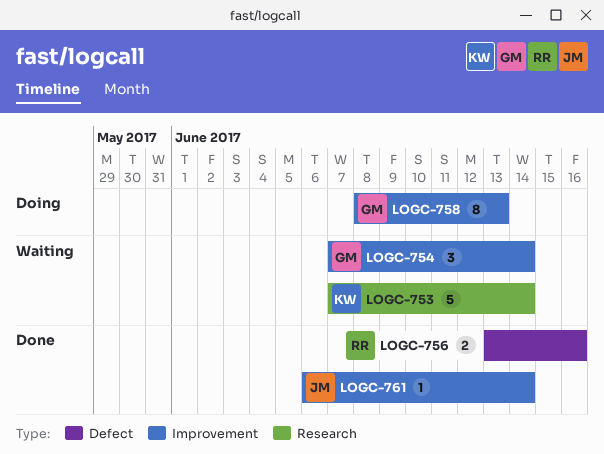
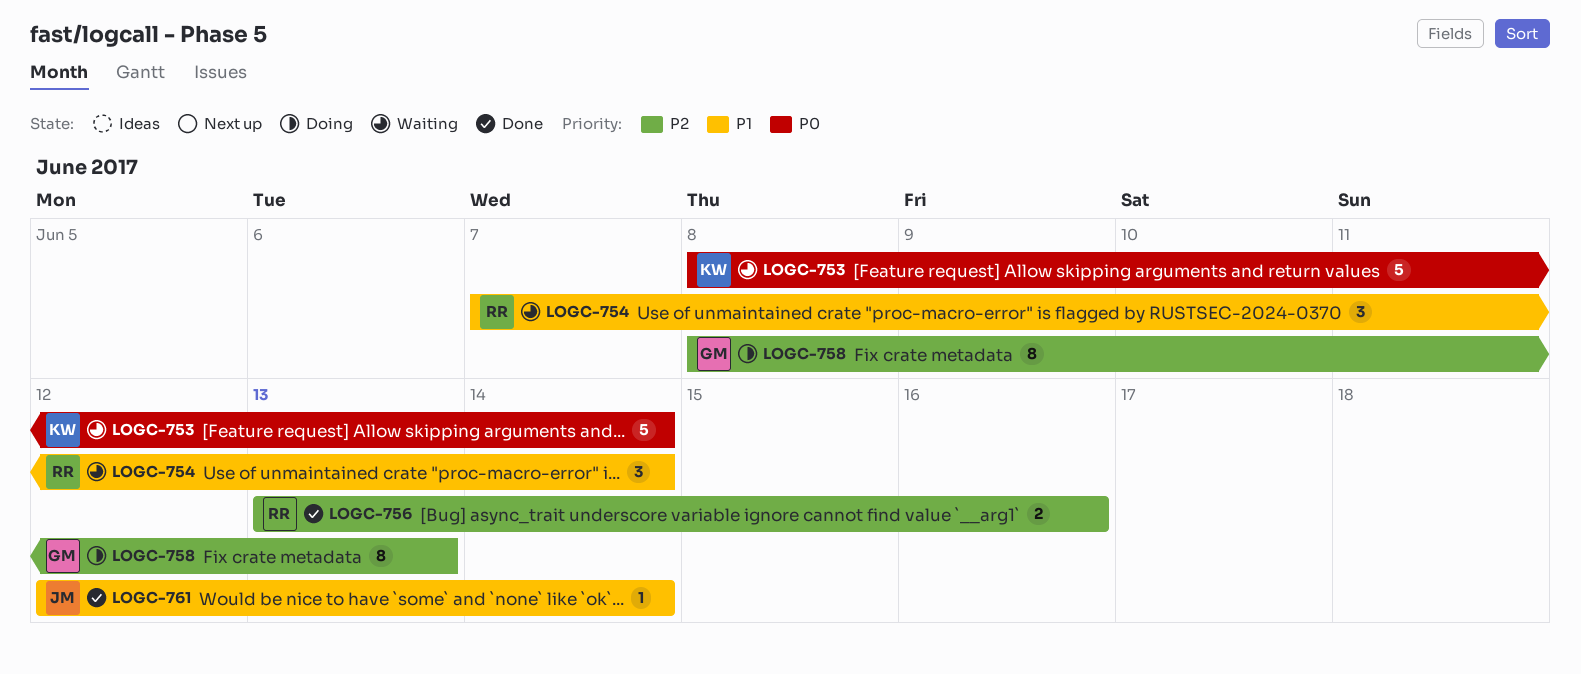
LOGC-753, start: Jun 7 -> Jun 8
LOGC-754, owner: GM -> RR
LOGC-761, start: Jun 6 -> Jun 12

